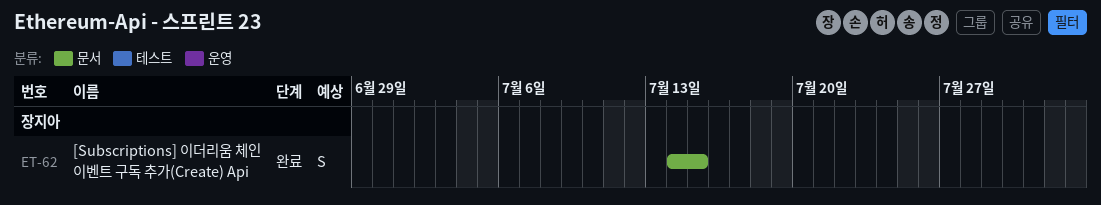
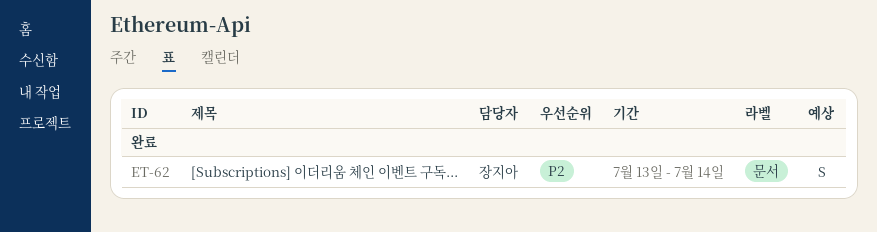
ET-62, start: Jul 14 -> Jul 13
ET-62, due: Jul 15 -> Jul 14

